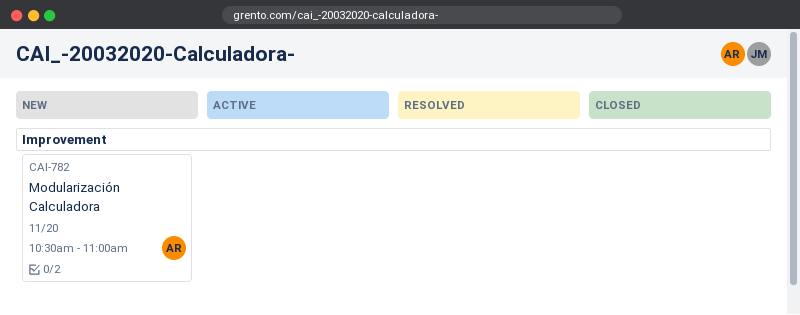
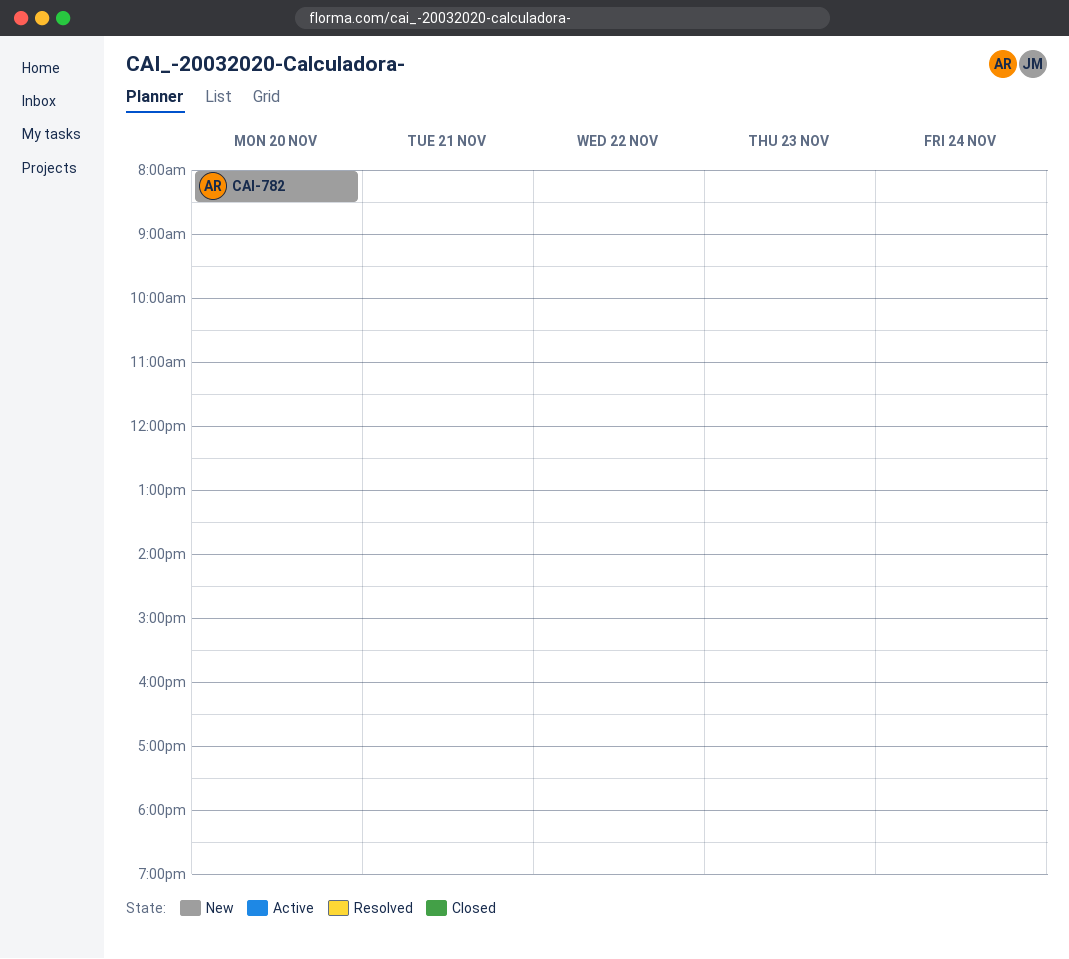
CAI-782, begins: 10:30 -> 08:00
CAI-782, ends: 11:00 -> 08:30

